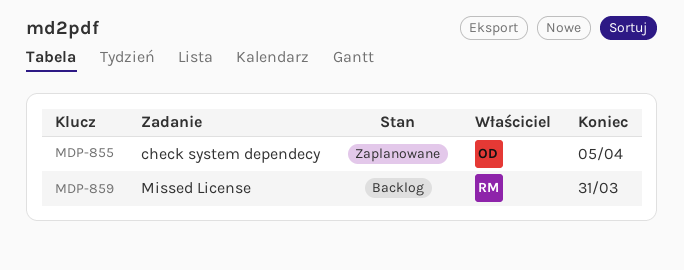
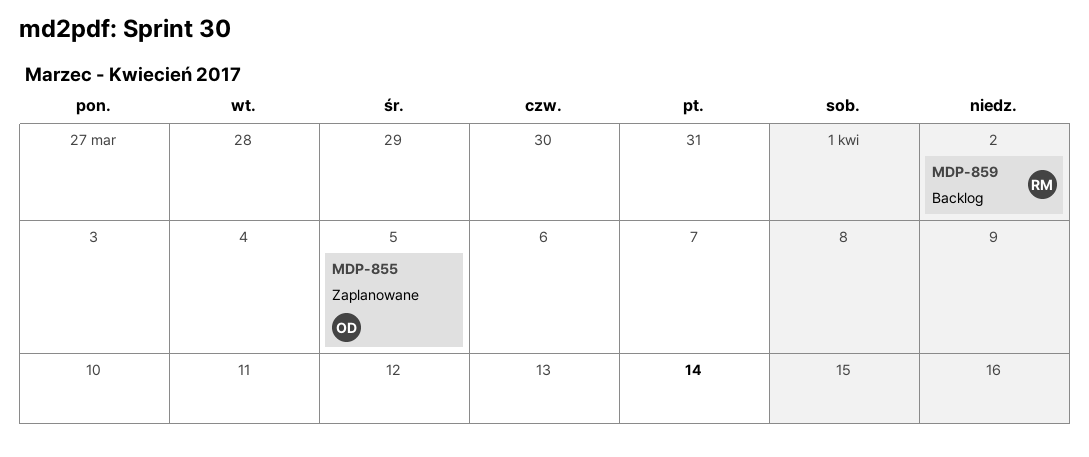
MDP-859, due: Mar 31 -> Apr 2

